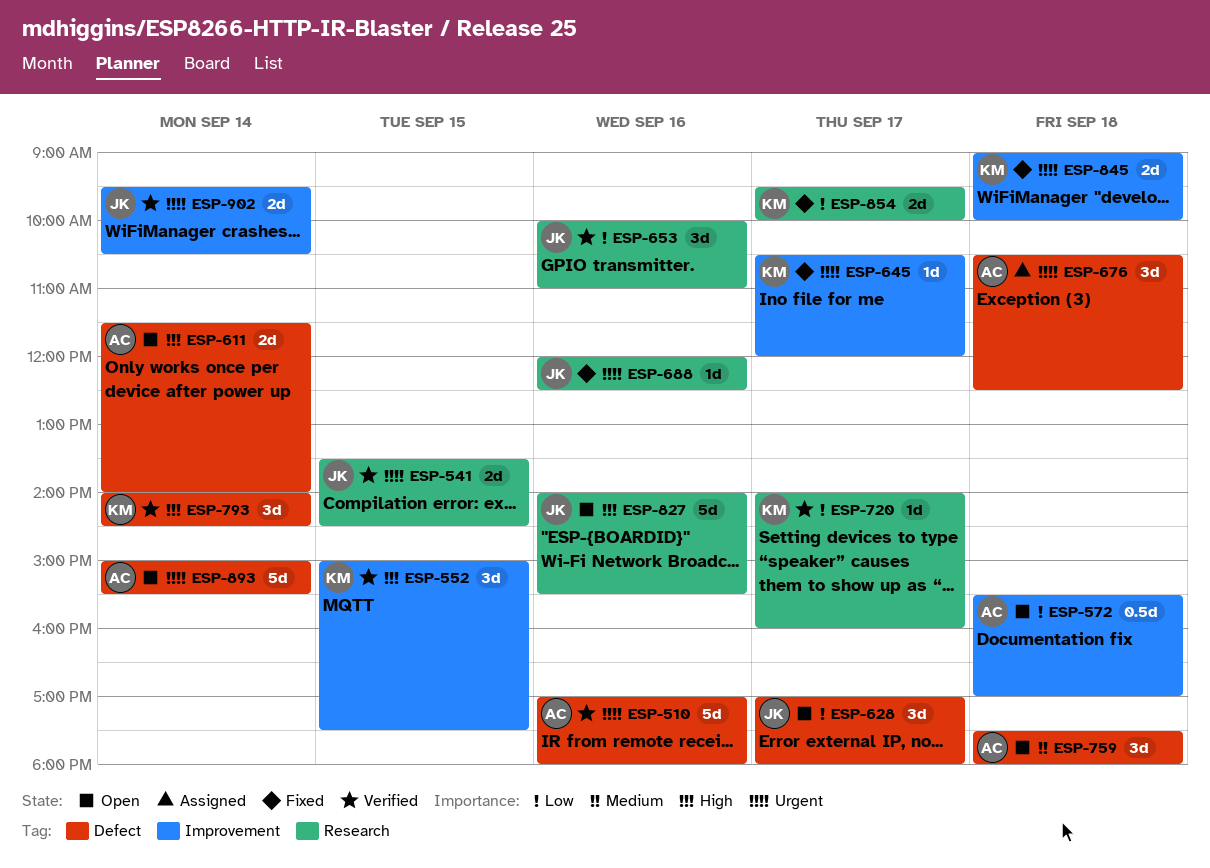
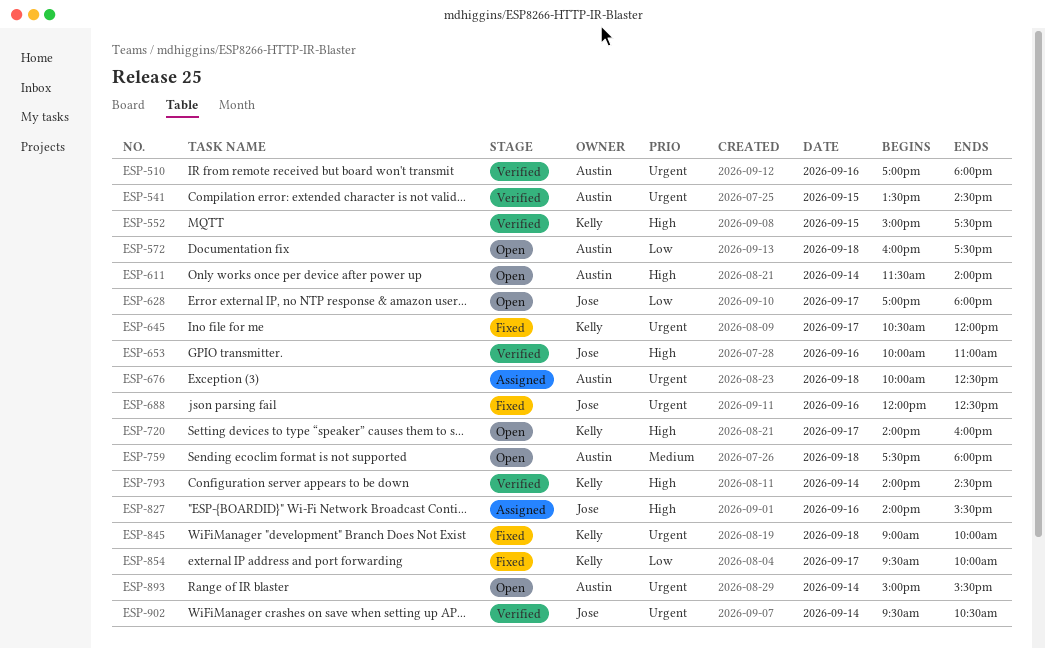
ESP-541, owner: Jose -> Austin
ESP-572, begins: 15:30 -> 16:00
ESP-572, ends: 17:00 -> 17:30
ESP-653, priority: Low -> High
ESP-676, begins: 10:30 -> 10:00
ESP-720, status: Verified -> Open
ESP-720, priority: Low -> High
ESP-827, status: Open -> Assigned

